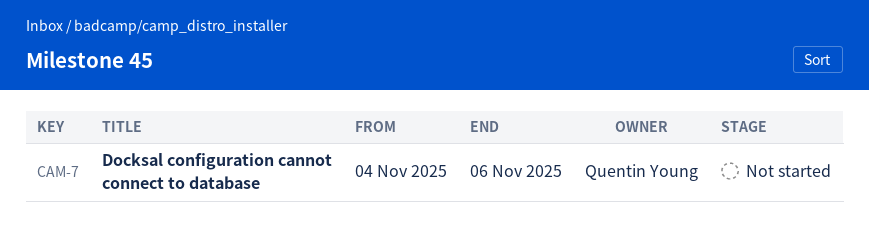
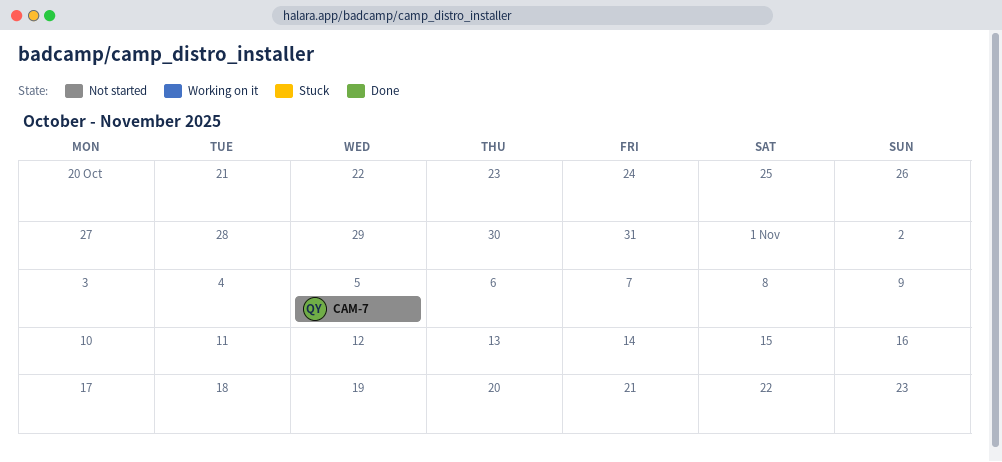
CAM-7, start: Nov 4 -> Nov 5
CAM-7, due: Nov 6 -> Nov 5

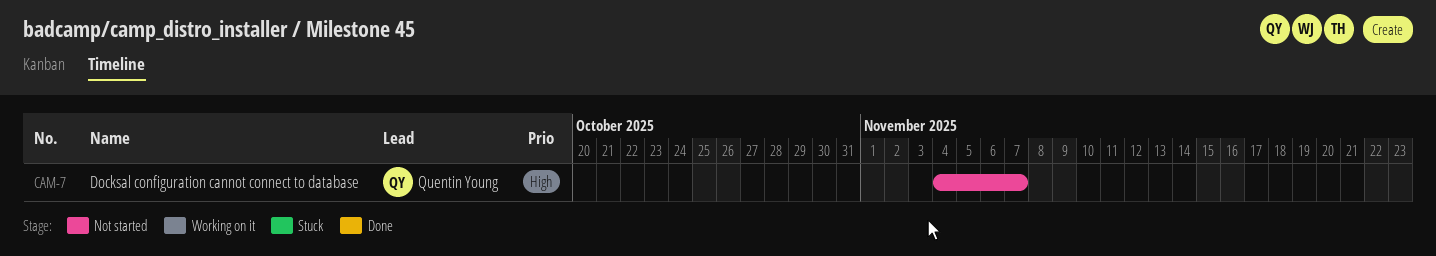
CAM-7, start: Nov 5 -> Nov 4
CAM-7, due: Nov 5 -> Nov 7

